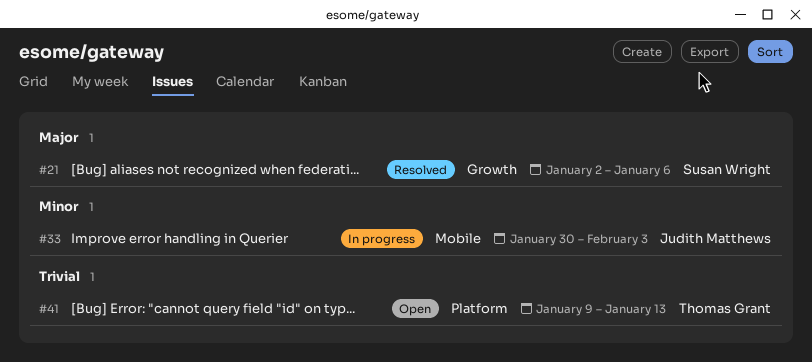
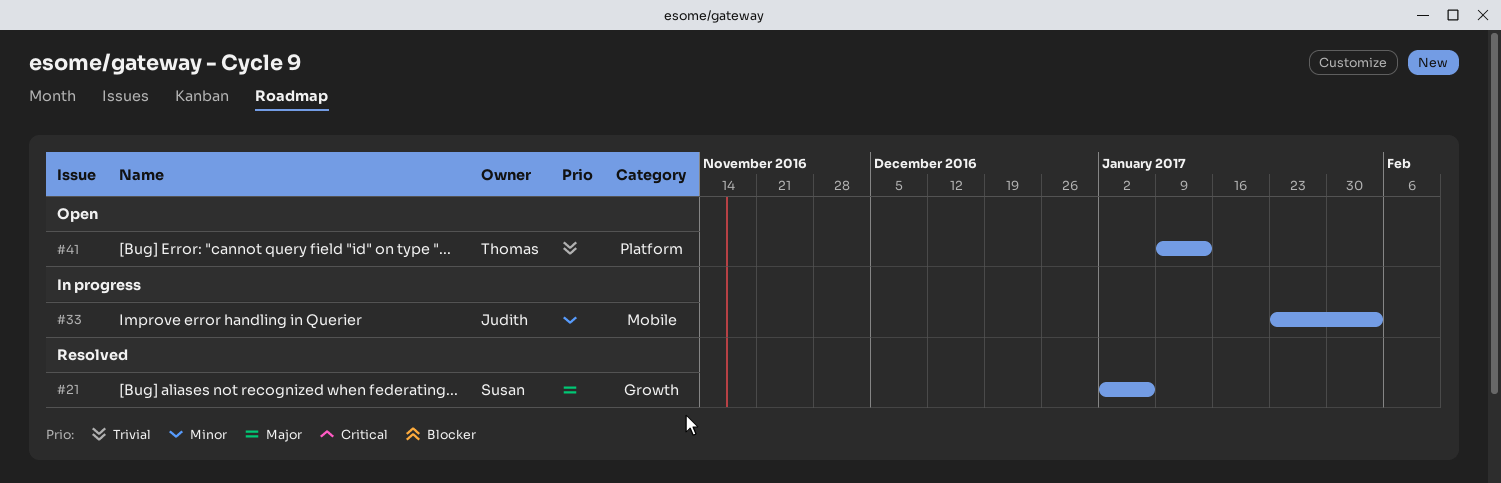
#33, start: Jan 30 -> Jan 23

